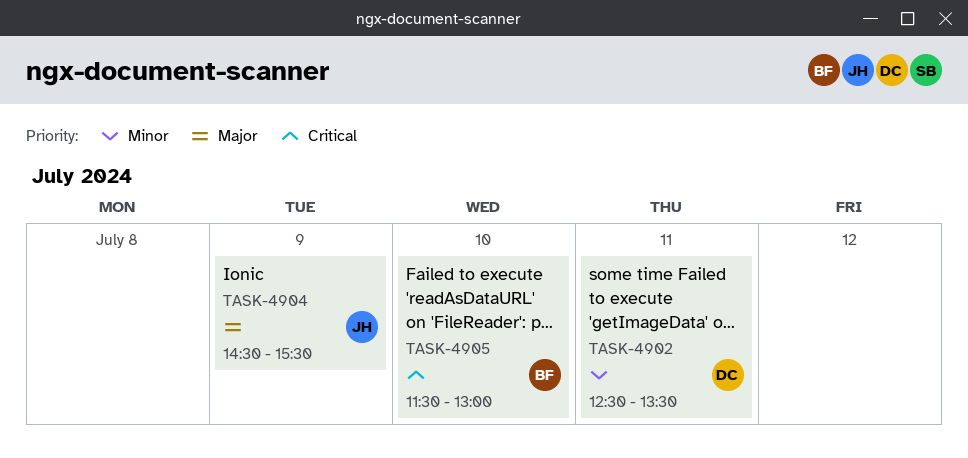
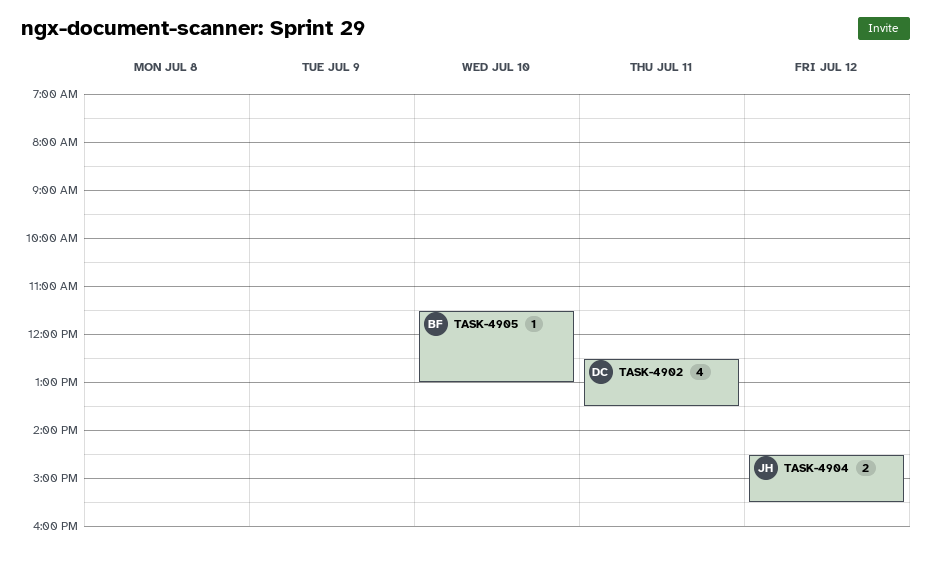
TASK-4904, day: Jul 9 -> Jul 12

